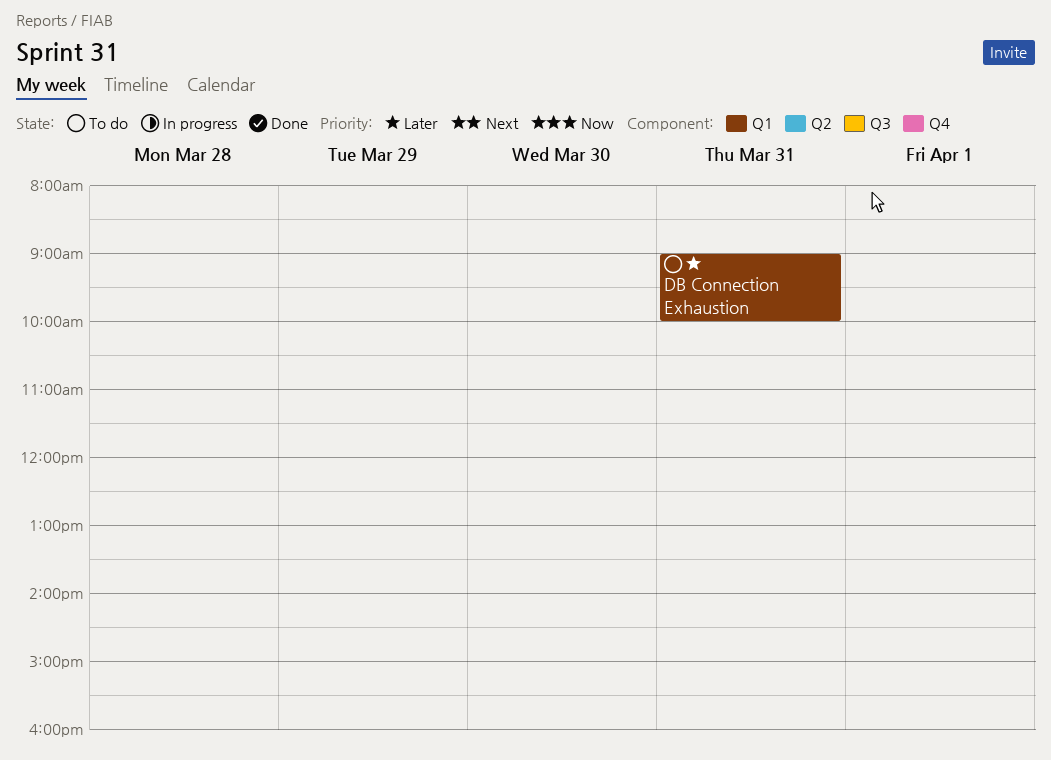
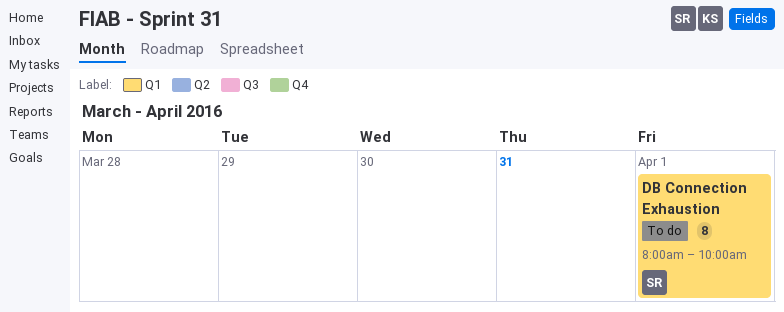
DB Connection Exhaustion, day: Mar 31 -> Apr 1
DB Connection Exhaustion, begins: 09:00 -> 08:00

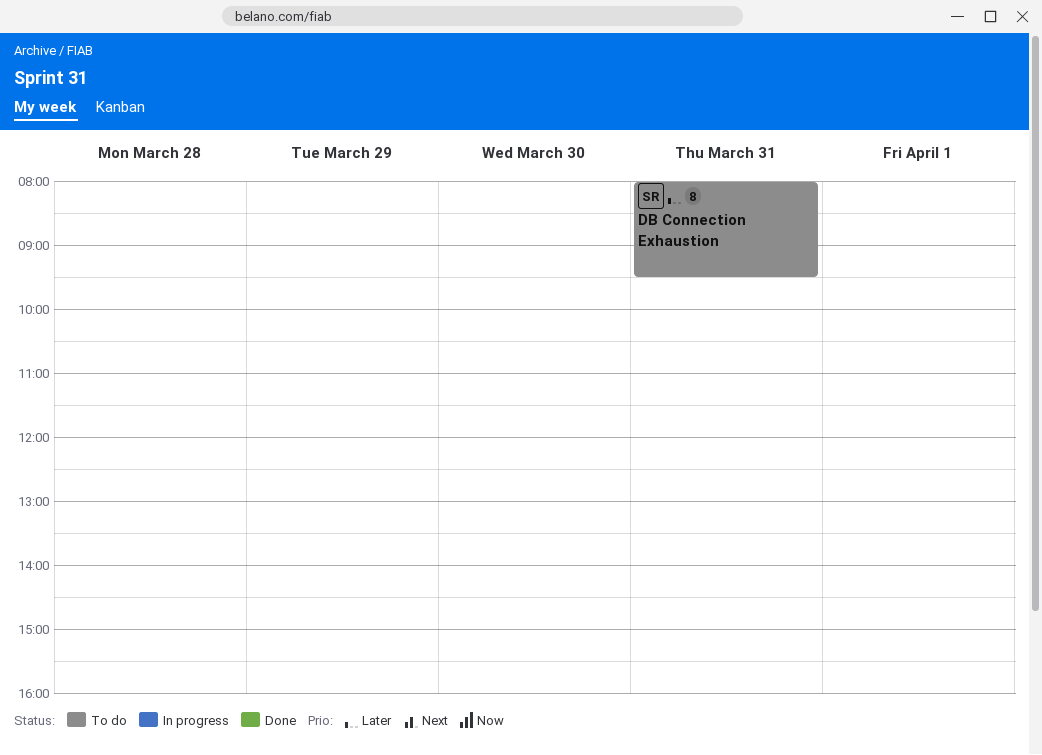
DB Connection Exhaustion, day: Apr 1 -> Mar 31
DB Connection Exhaustion, ends: 10:00 -> 09:30

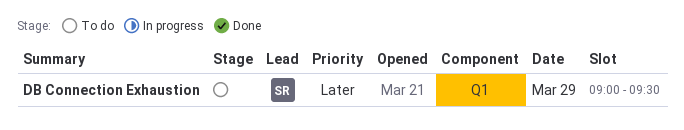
DB Connection Exhaustion, day: Mar 31 -> Mar 29
DB Connection Exhaustion, begins: 08:00 -> 09:00

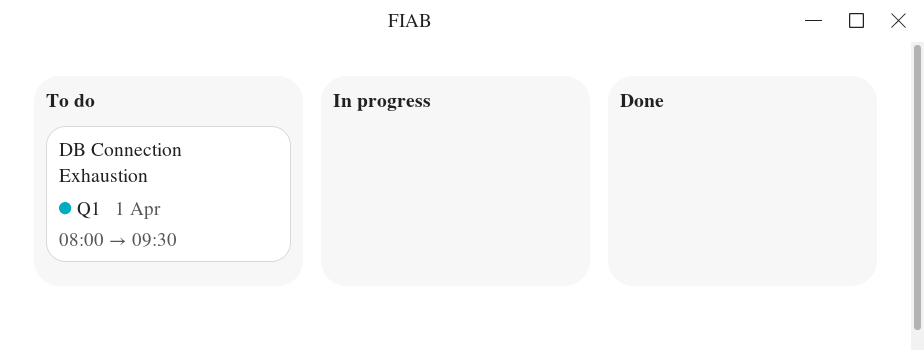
DB Connection Exhaustion, day: Mar 29 -> Apr 1
DB Connection Exhaustion, begins: 09:00 -> 08:00

